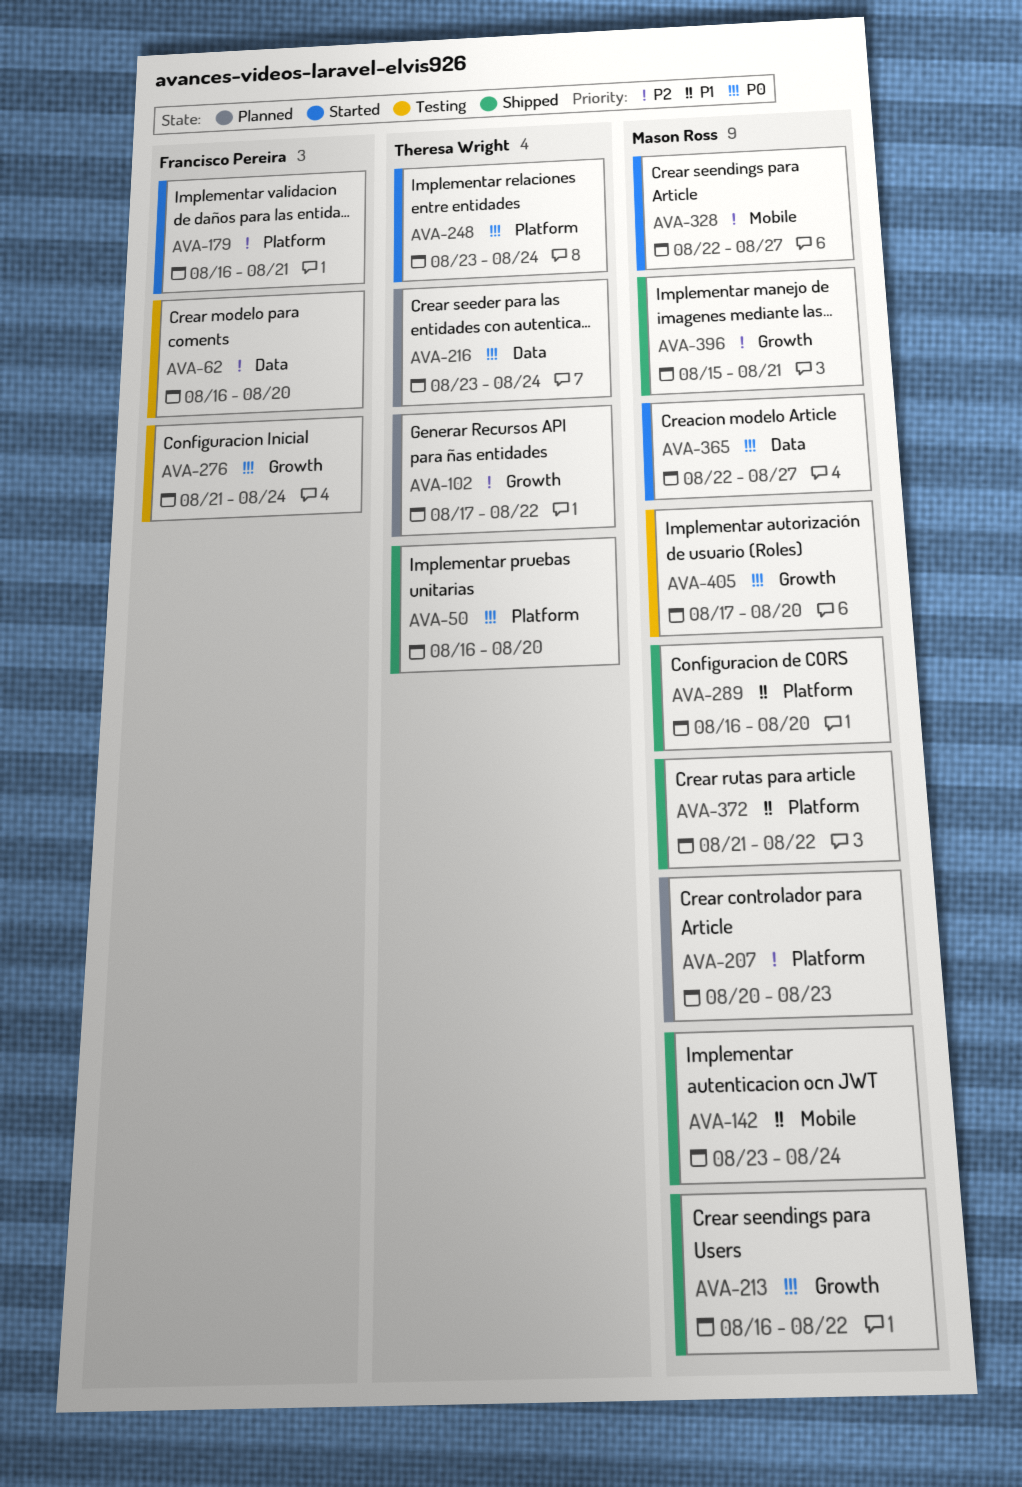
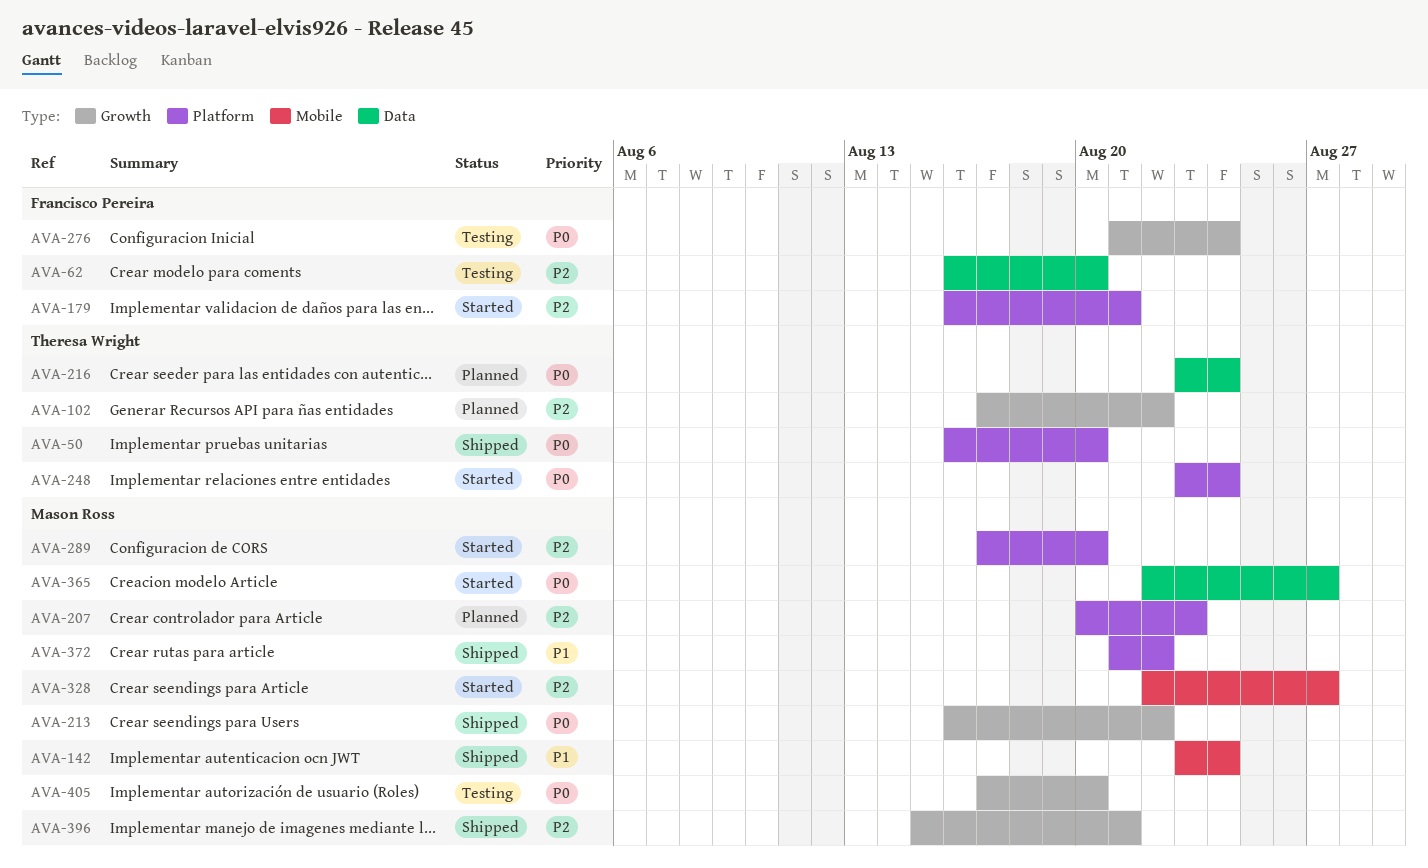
AVA-289, status: Shipped -> Started
AVA-289, priority: P1 -> P2
AVA-289, start: Aug 16 -> Aug 17

